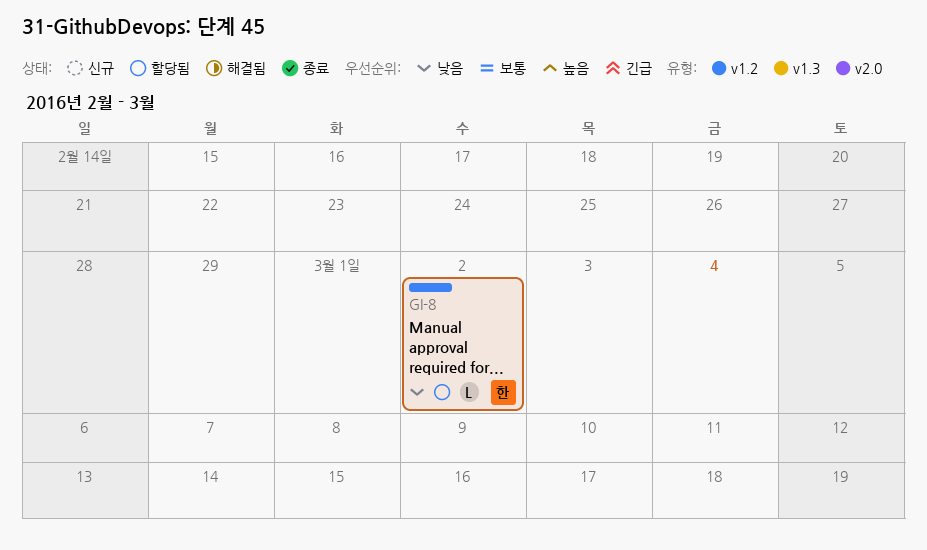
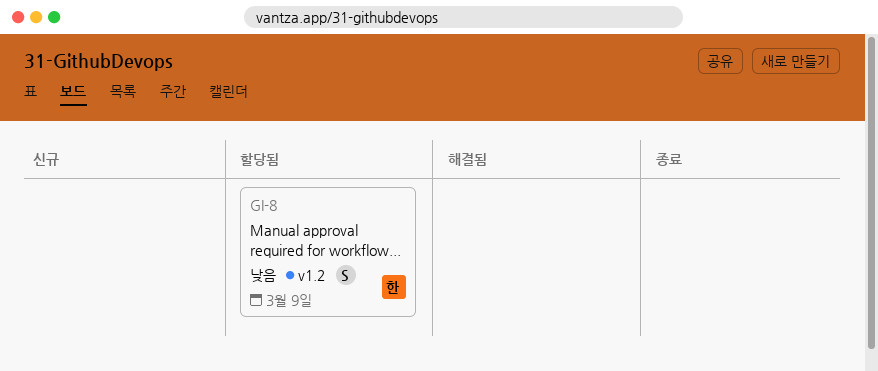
GI-8, estimate: L -> S
GI-8, due: Mar 2 -> Mar 9

